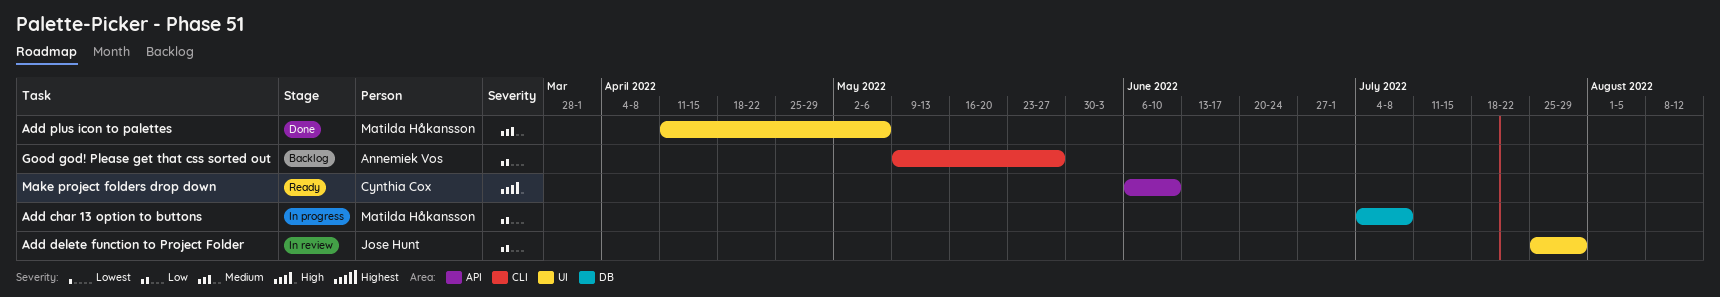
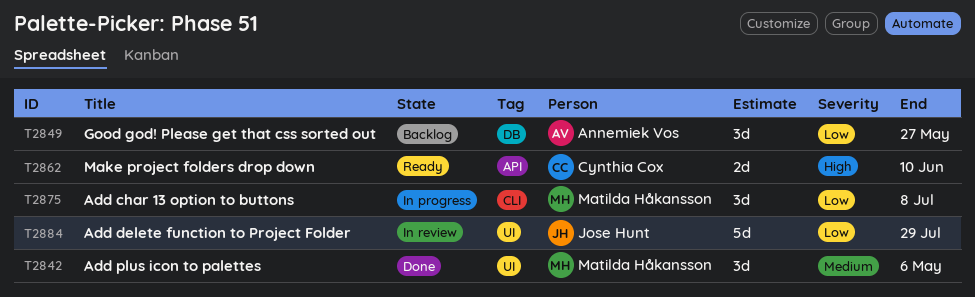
Add char 13 option to buttons, label: DB -> CLI
Good god! Please get that css sorted out, label: CLI -> DB

